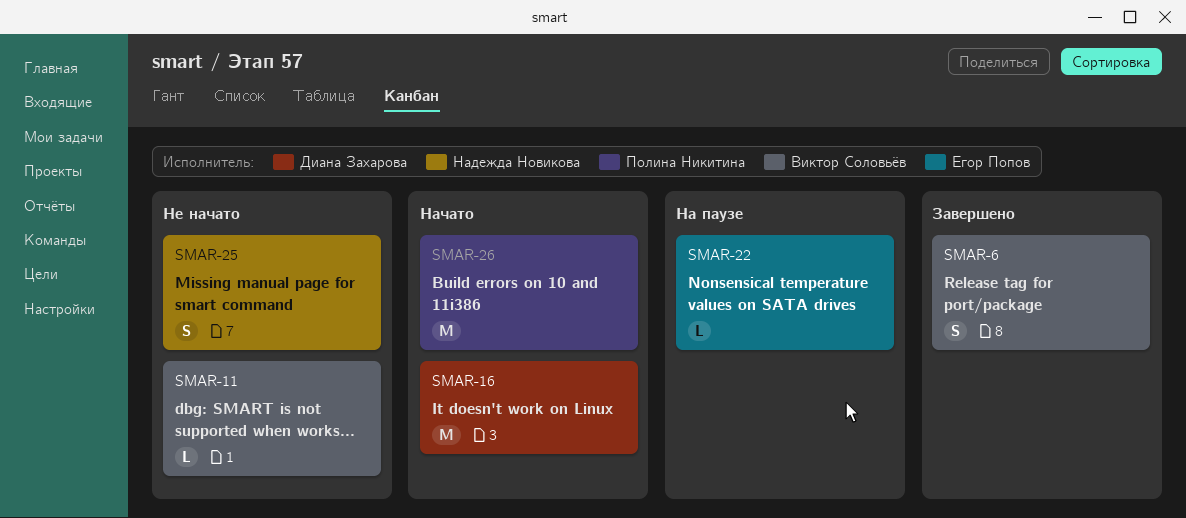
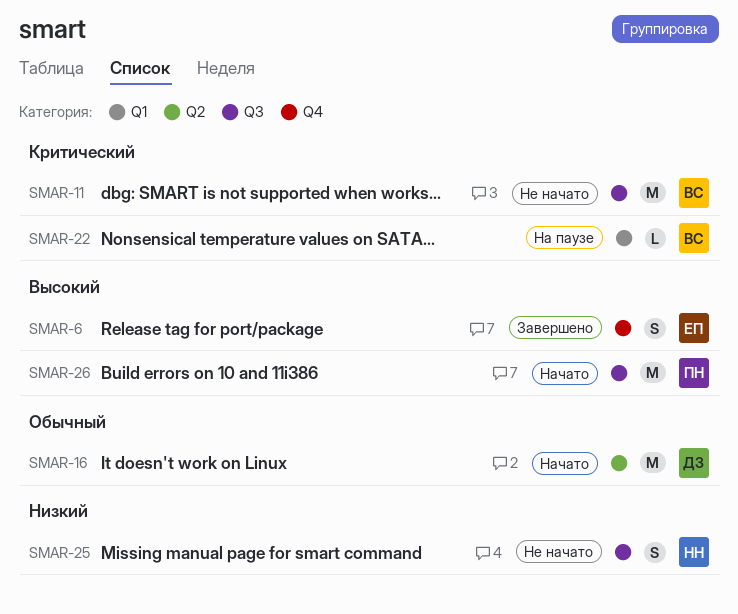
SMAR-6, owner: Виктор Соловьёв -> Егор Попов
SMAR-11, estimate: L -> M
SMAR-22, owner: Егор Попов -> Виктор Соловьёв

